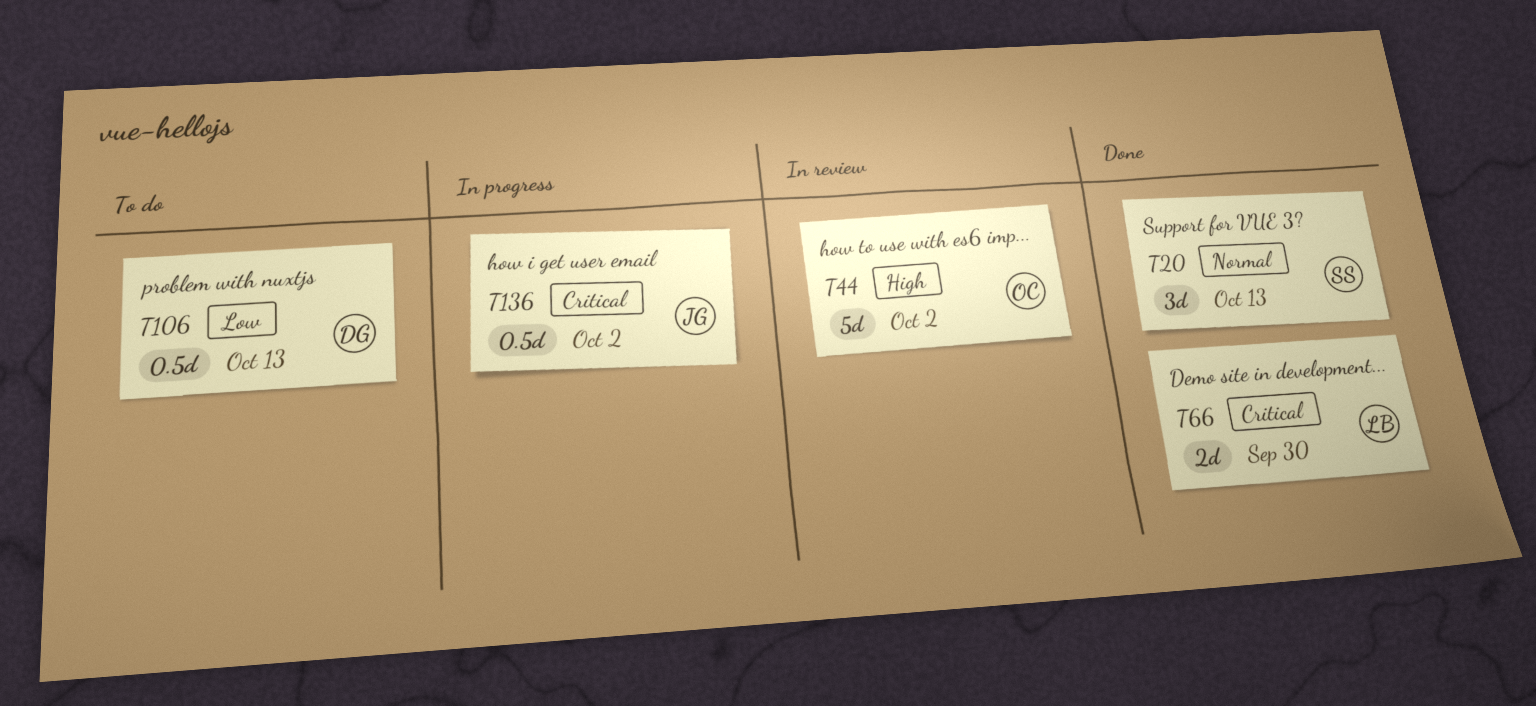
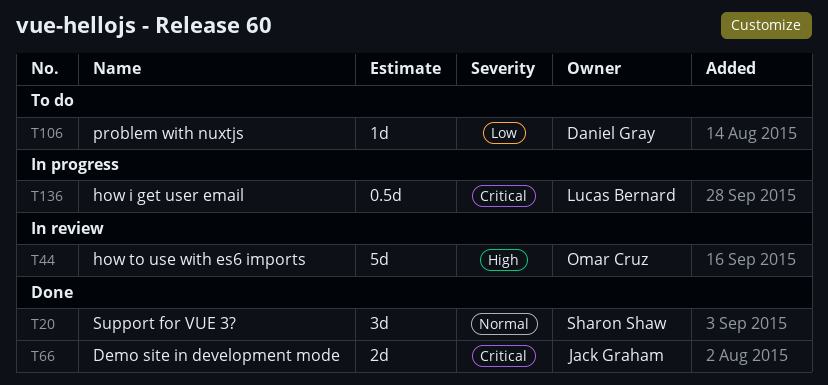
T66, owner: Lucas Bernard -> Jack Graham
T106, estimate: 0.5d -> 1d
T136, owner: Jack Graham -> Lucas Bernard

